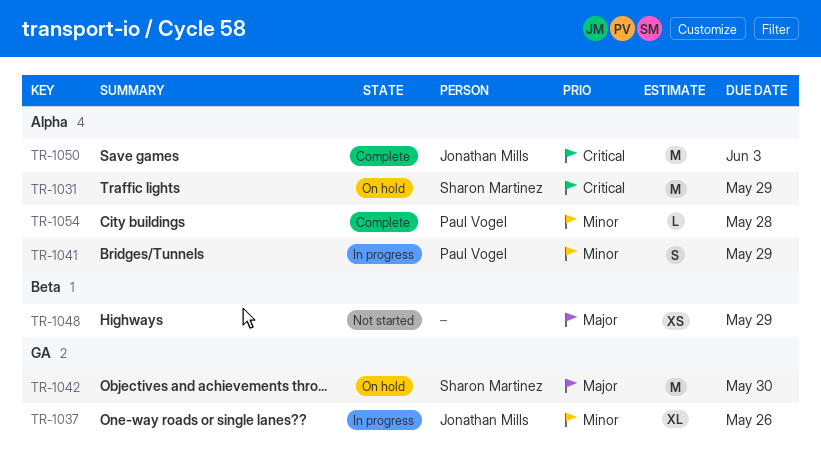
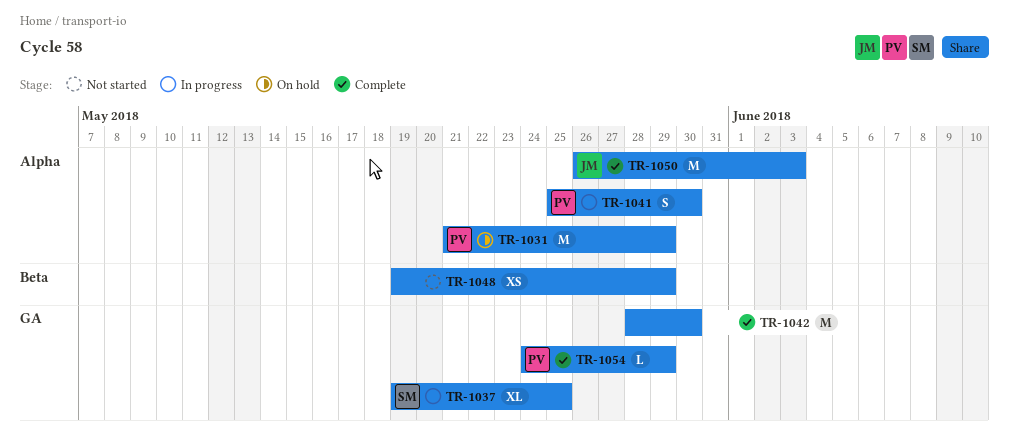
TR-1031, owner: Sharon Martinez -> Paul Vogel
TR-1037, owner: Jonathan Mills -> Sharon Martinez
TR-1037, due: May 26 -> May 25
TR-1041, due: May 29 -> May 30
TR-1042, status: On hold -> Complete
TR-1042, owner: Sharon Martinez -> none
TR-1054, label: Alpha -> GA
TR-1054, due: May 28 -> May 29

